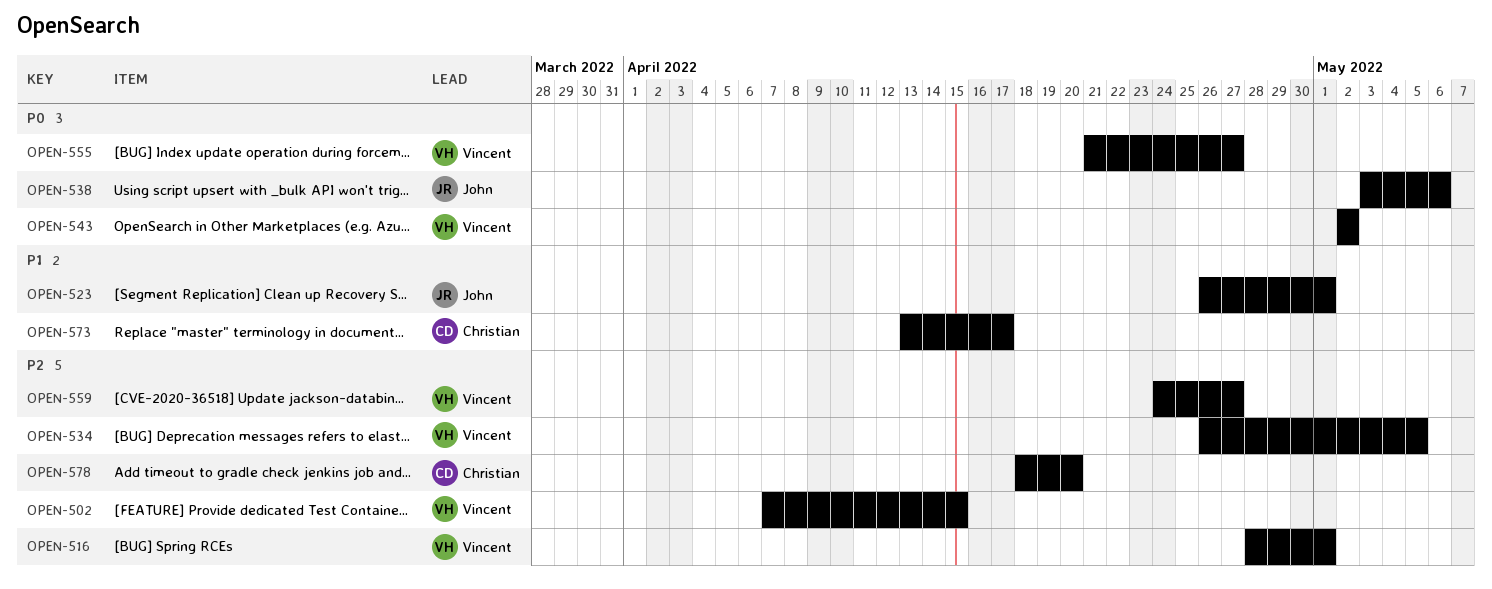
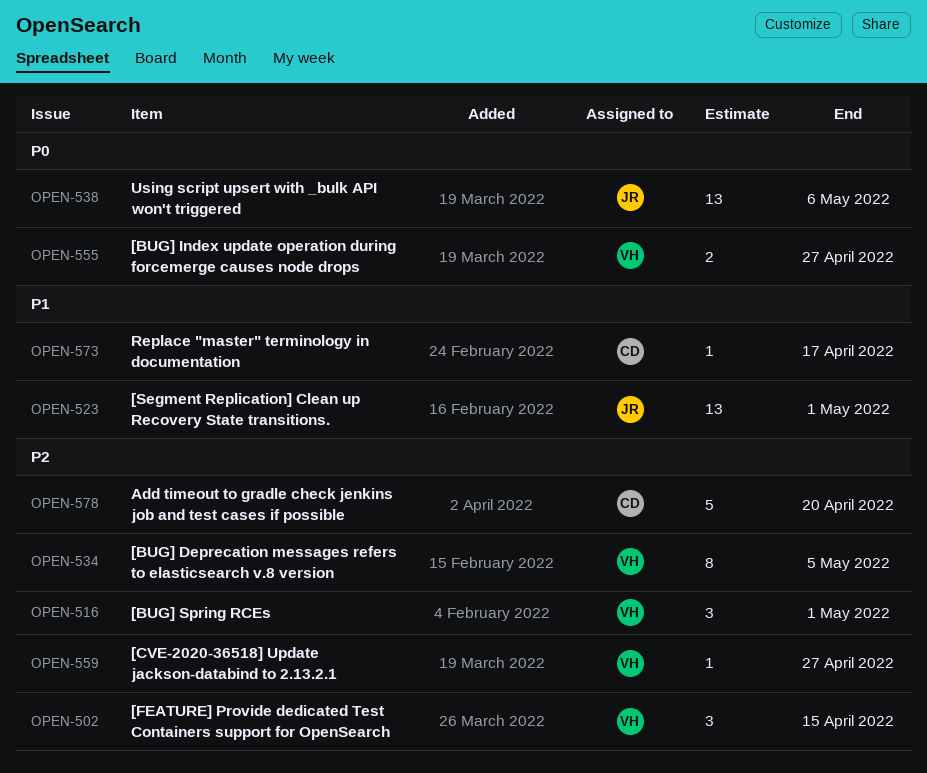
OPEN-543: present -> none

